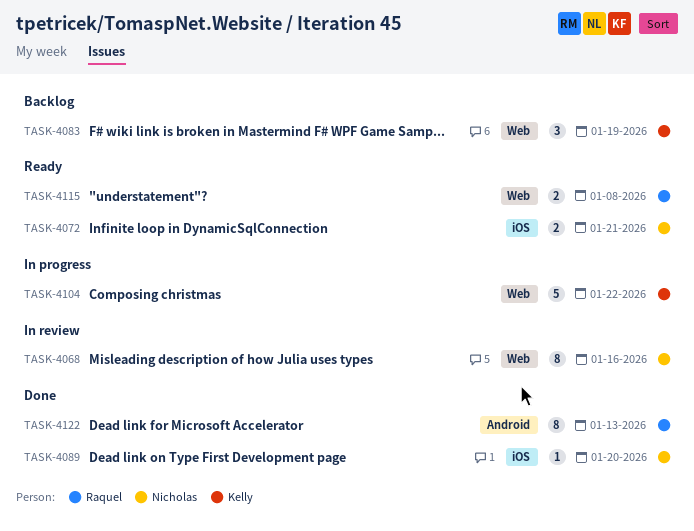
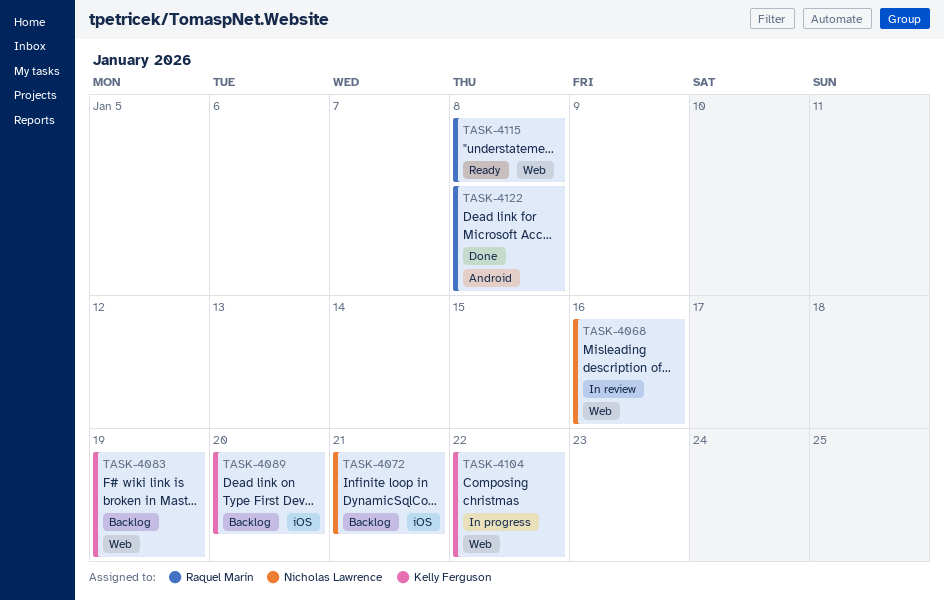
TASK-4072, status: Ready -> Backlog
TASK-4089, status: Done -> Backlog
TASK-4089, owner: Nicholas Lawrence -> Kelly Ferguson
TASK-4122, due: Jan 13 -> Jan 8

